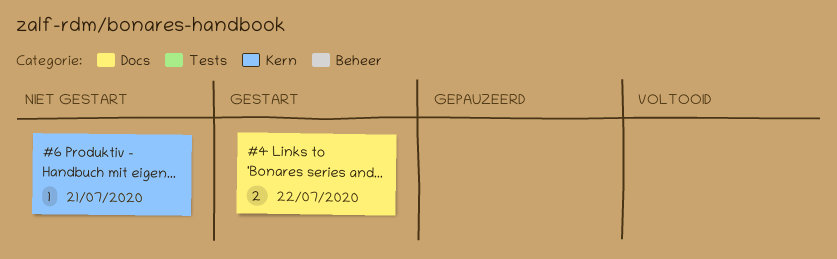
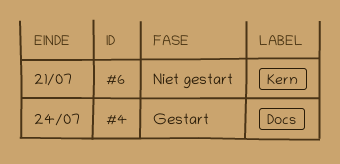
#4, due: Jul 22 -> Jul 24

